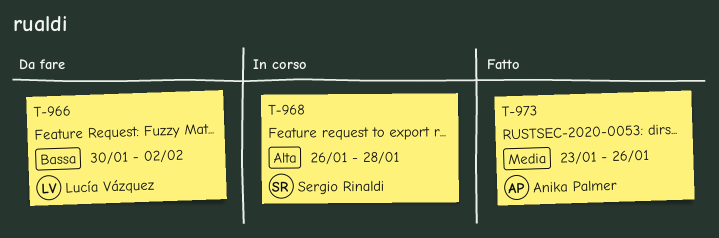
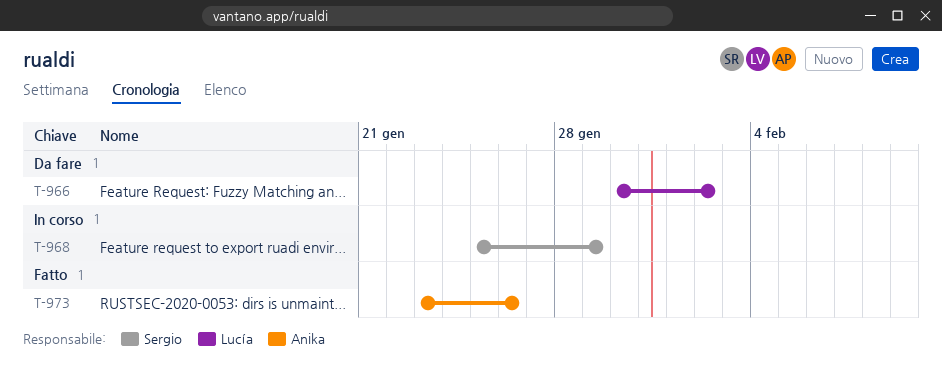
T-968, start: Jan 26 -> Jan 25
T-968, due: Jan 28 -> Jan 29

